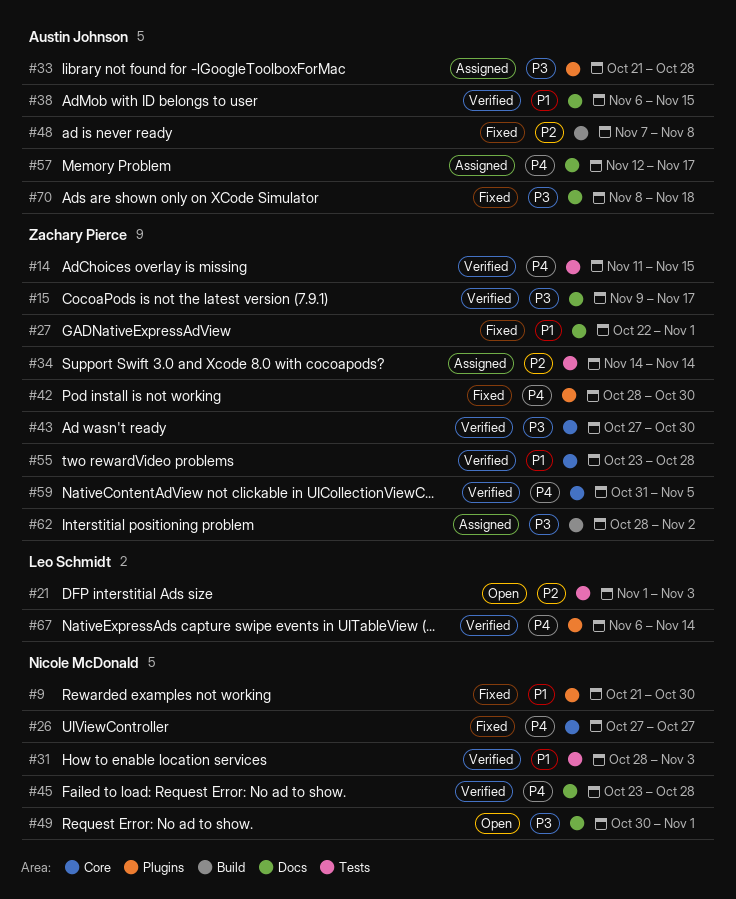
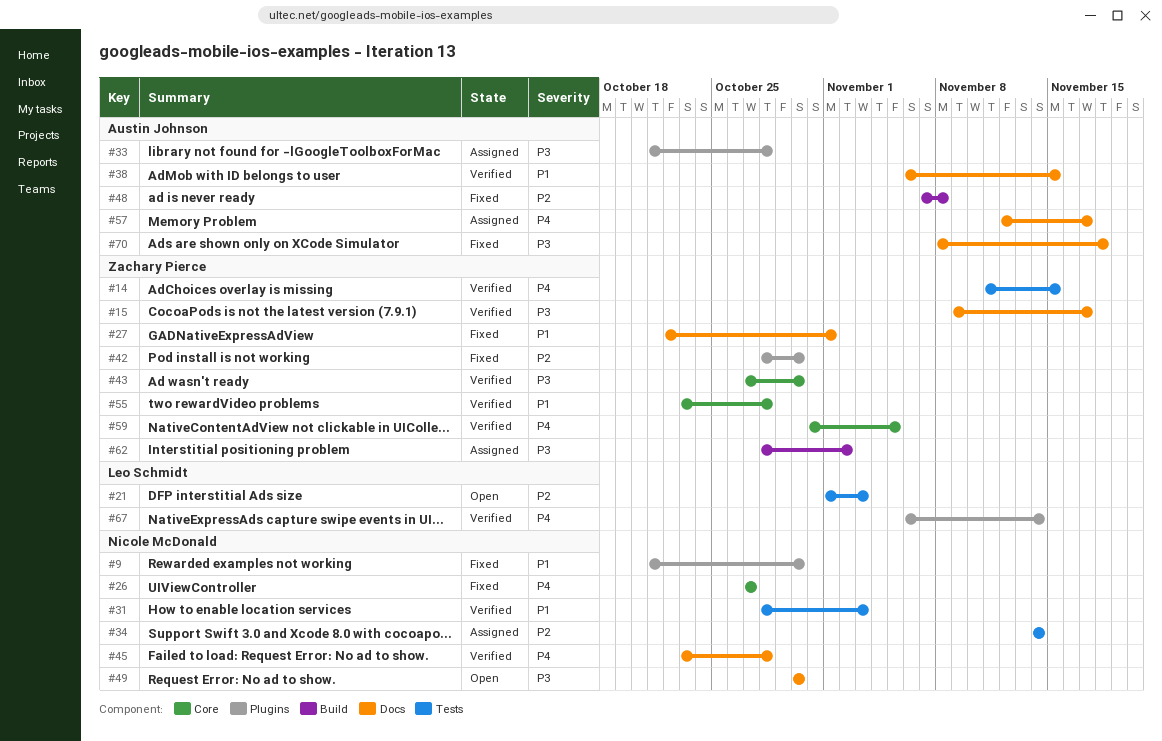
#34, owner: Zachary Pierce -> Nicole McDonald
#42, priority: P4 -> P2
#49, due: Nov 1 -> Oct 30

